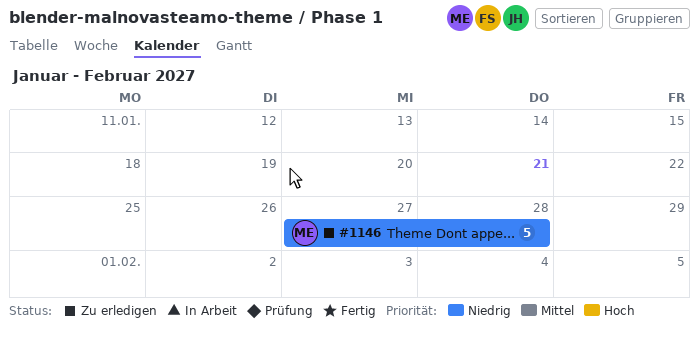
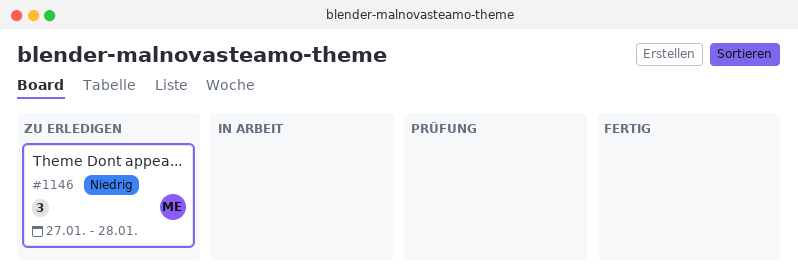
#1146, estimate: 5 -> 3

